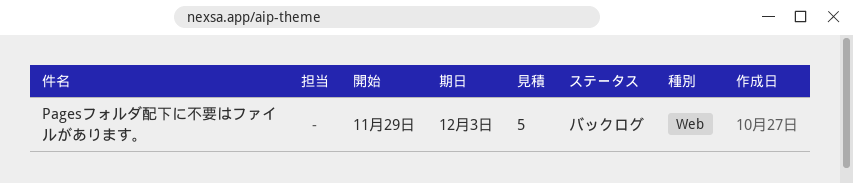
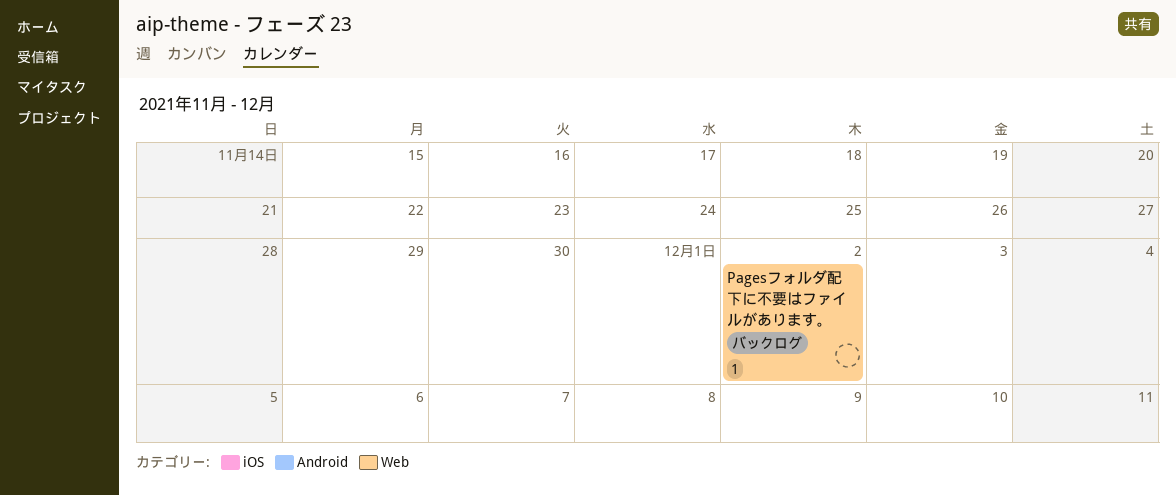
Pagesフォルダ配下に不要はファイルがあります。, estimate: 5 -> 1
Pagesフォルダ配下に不要はファイルがあります。, due: Dec 3 -> Dec 2

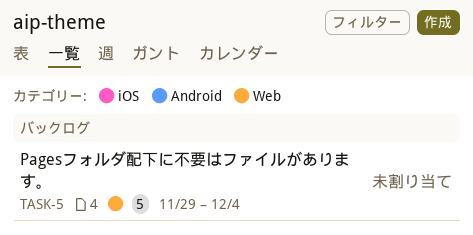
Pagesフォルダ配下に不要はファイルがあります。, estimate: 1 -> 5
Pagesフォルダ配下に不要はファイルがあります。, due: Dec 2 -> Dec 4

